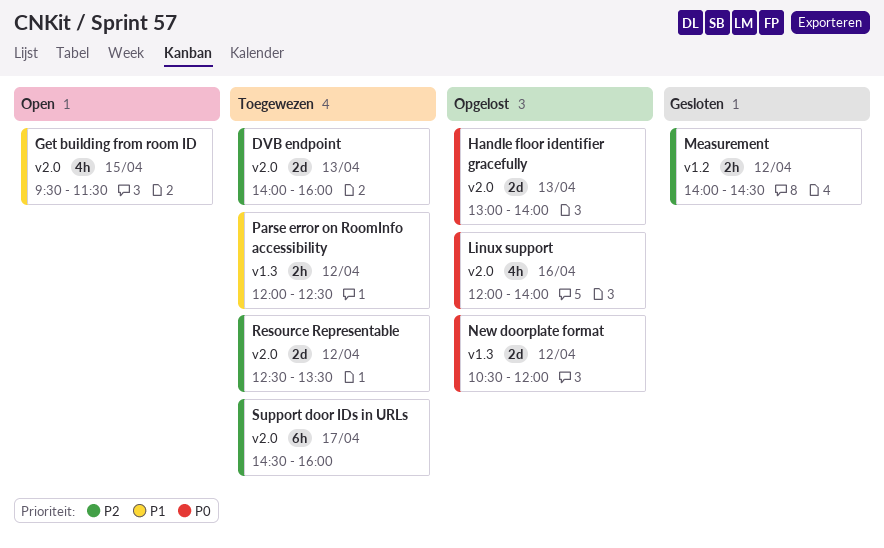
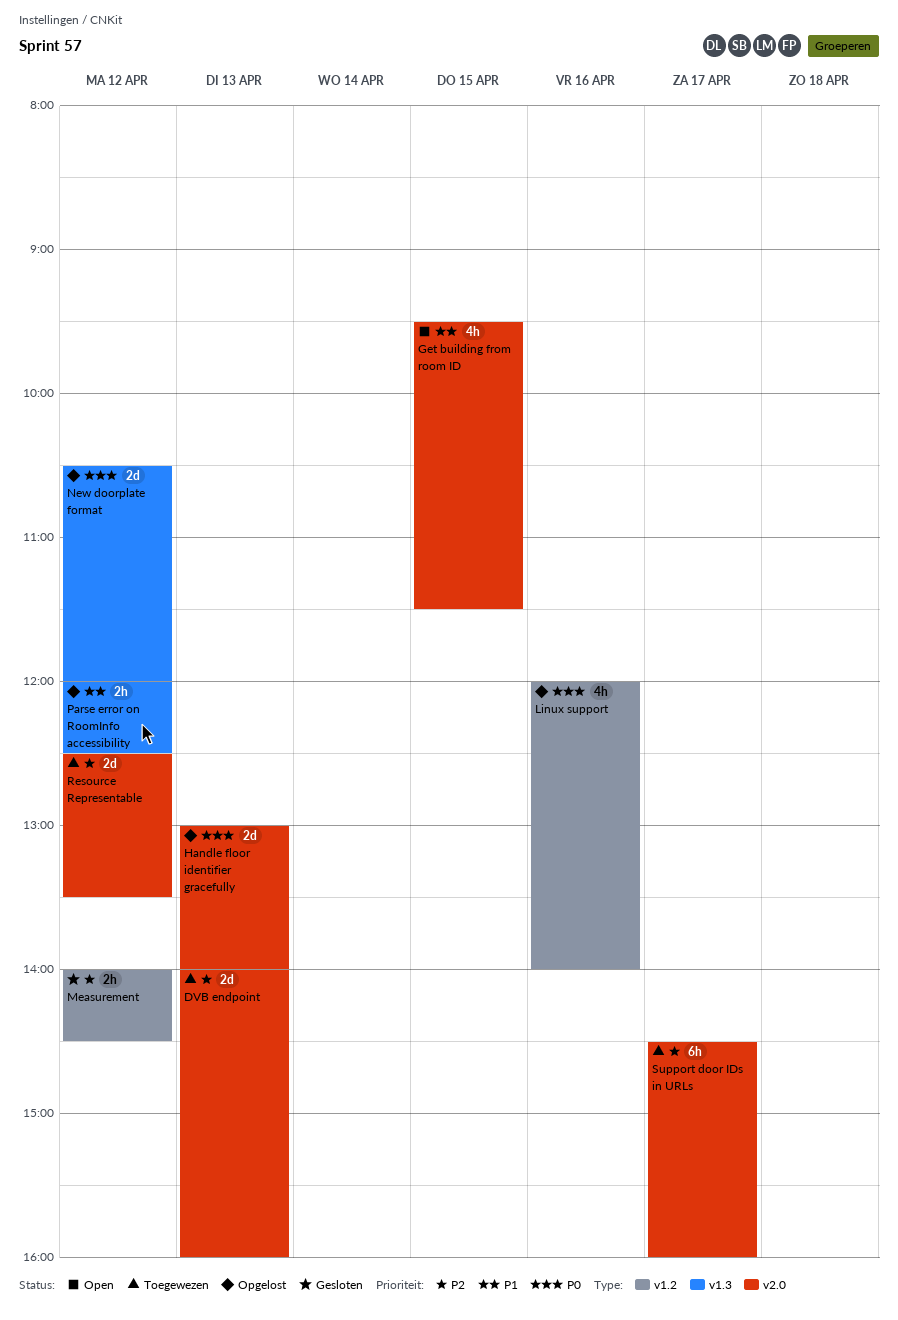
Linux support, label: v2.0 -> v1.2
Parse error on RoomInfo accessibility, status: Toegewezen -> Opgelost

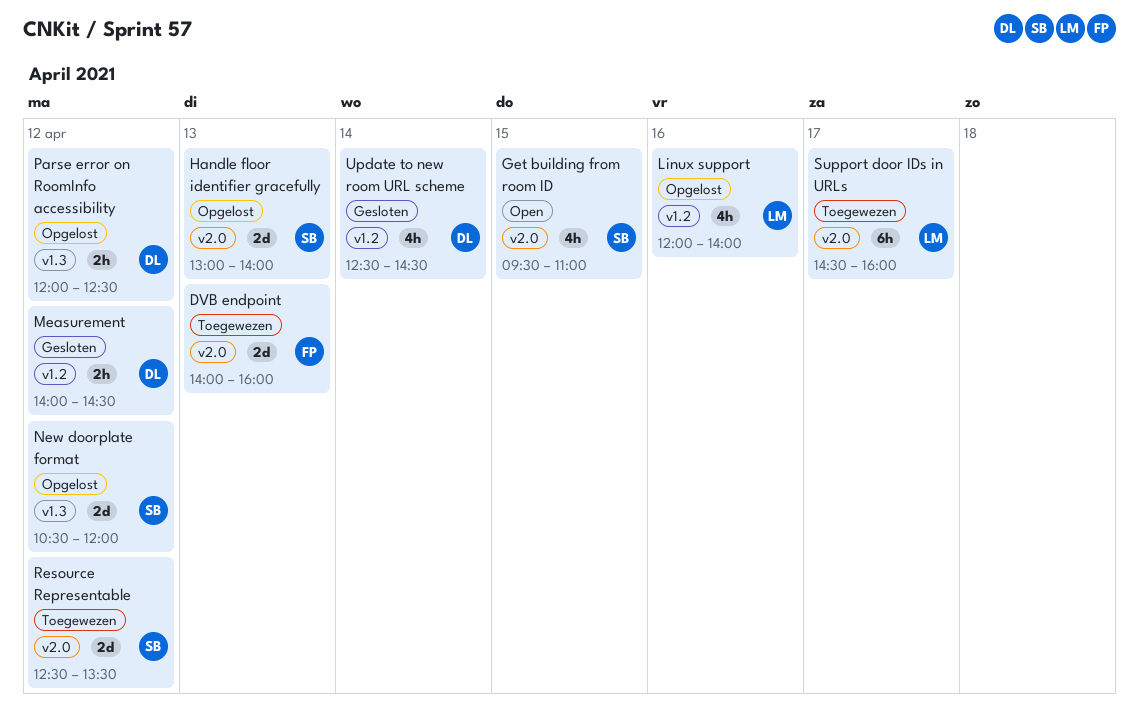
Get building from room ID, ends: 11:30 -> 11:00
Update to new room URL scheme: none -> present

